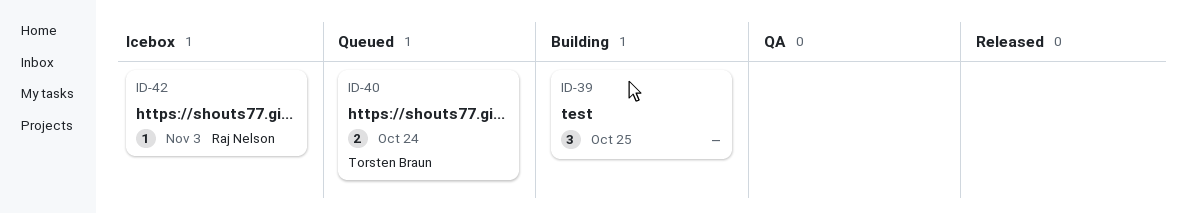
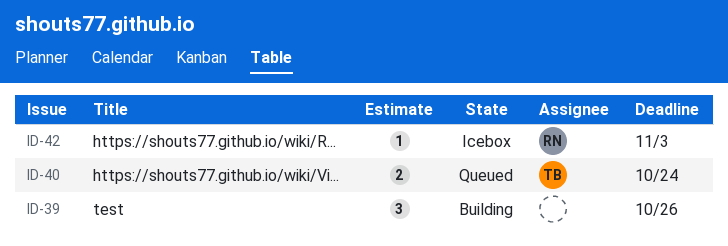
ID-39, due: Oct 25 -> Oct 26

